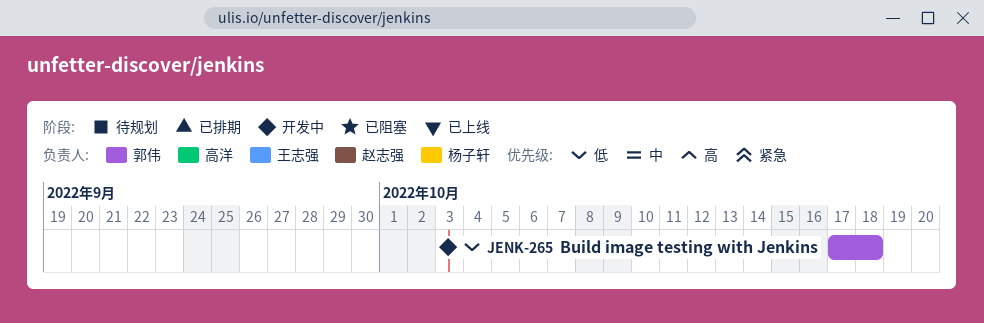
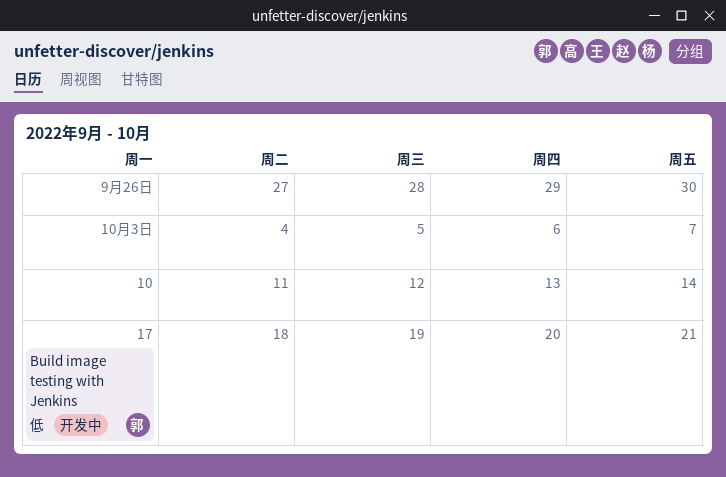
Build image testing with Jenkins, due: Oct 18 -> Oct 17

